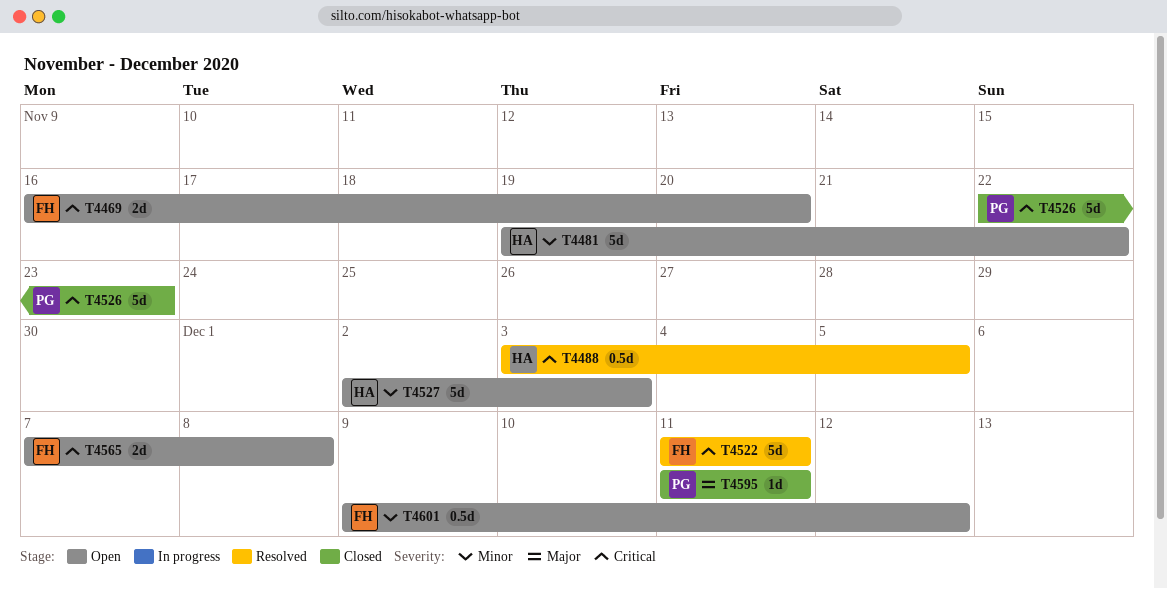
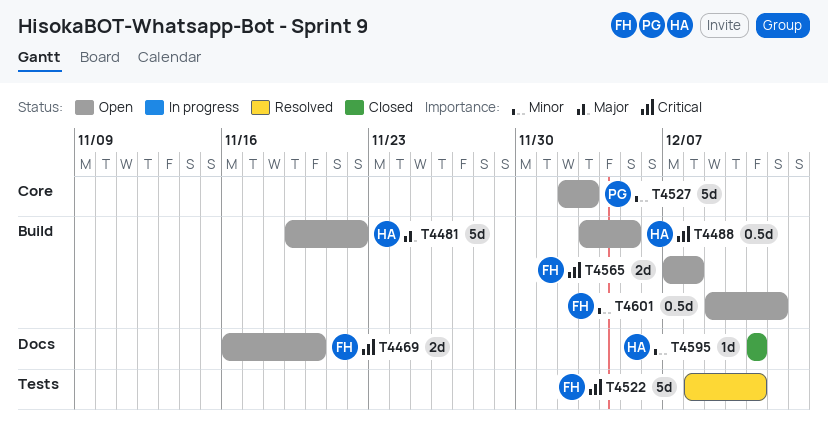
T4481, priority: Minor -> Major
T4488, status: Resolved -> Open
T4522, start: Dec 11 -> Dec 8
T4526: present -> none
T4527, owner: HA -> PG
T4595, owner: PG -> HA
T4595, priority: Major -> Minor

